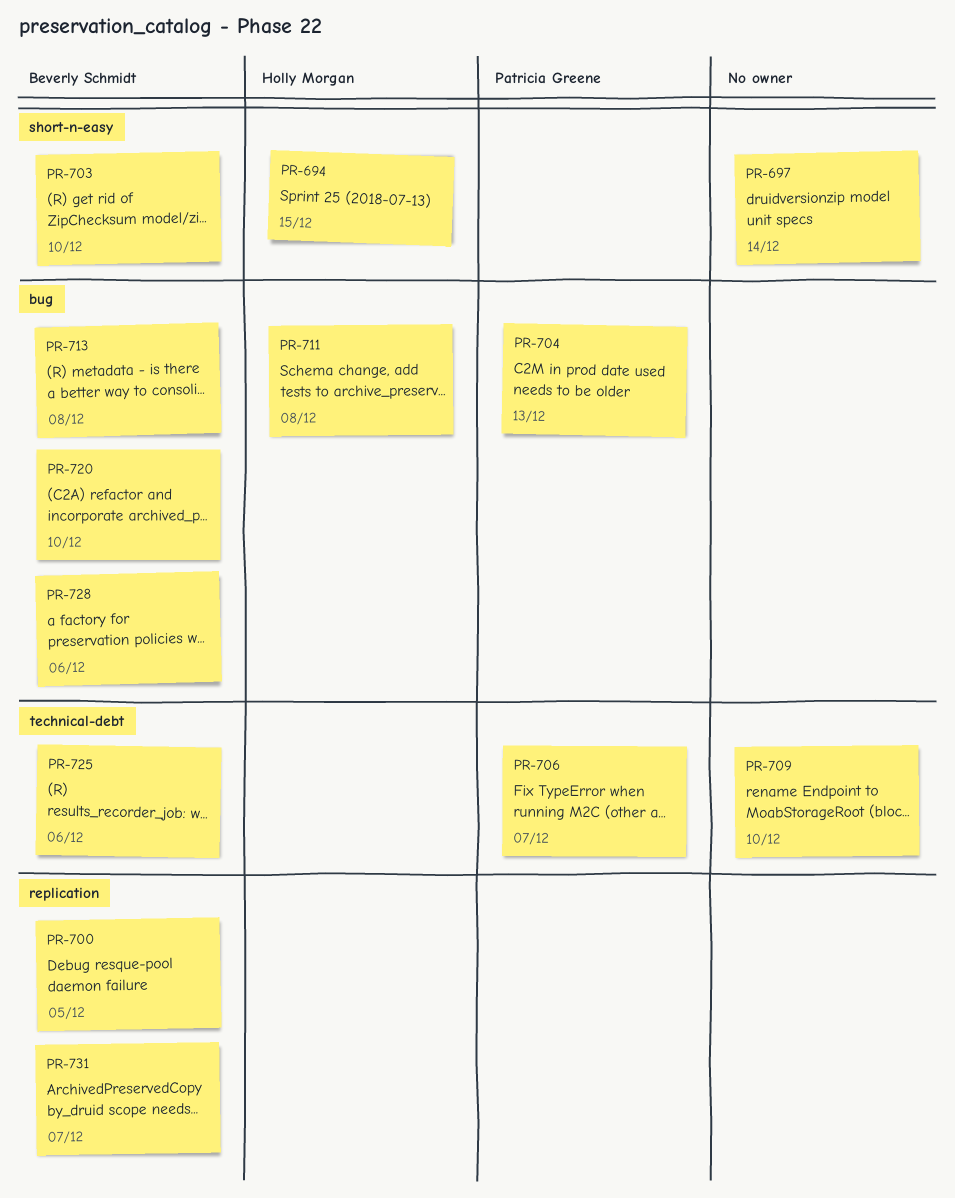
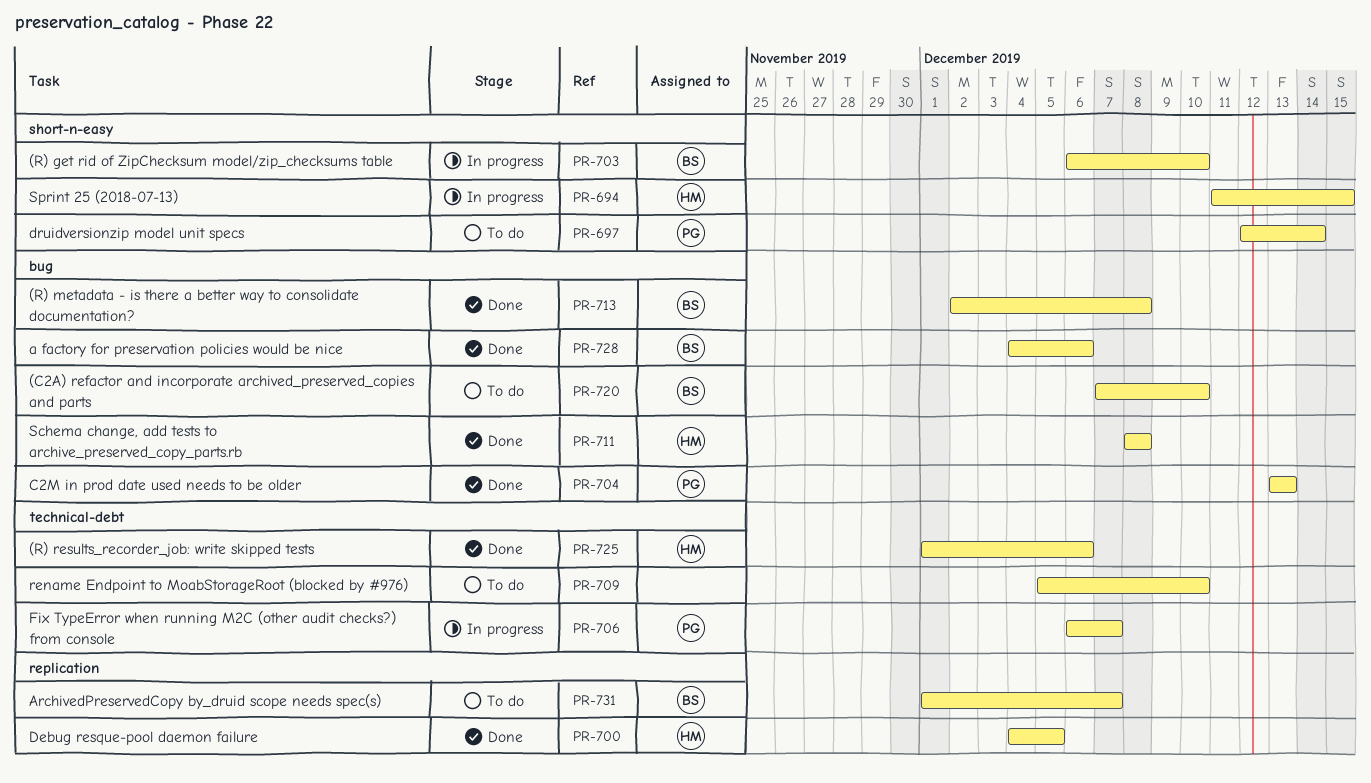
PR-697, owner: none -> Patricia Greene
PR-700, owner: Beverly Schmidt -> Holly Morgan
PR-725, owner: Beverly Schmidt -> Holly Morgan

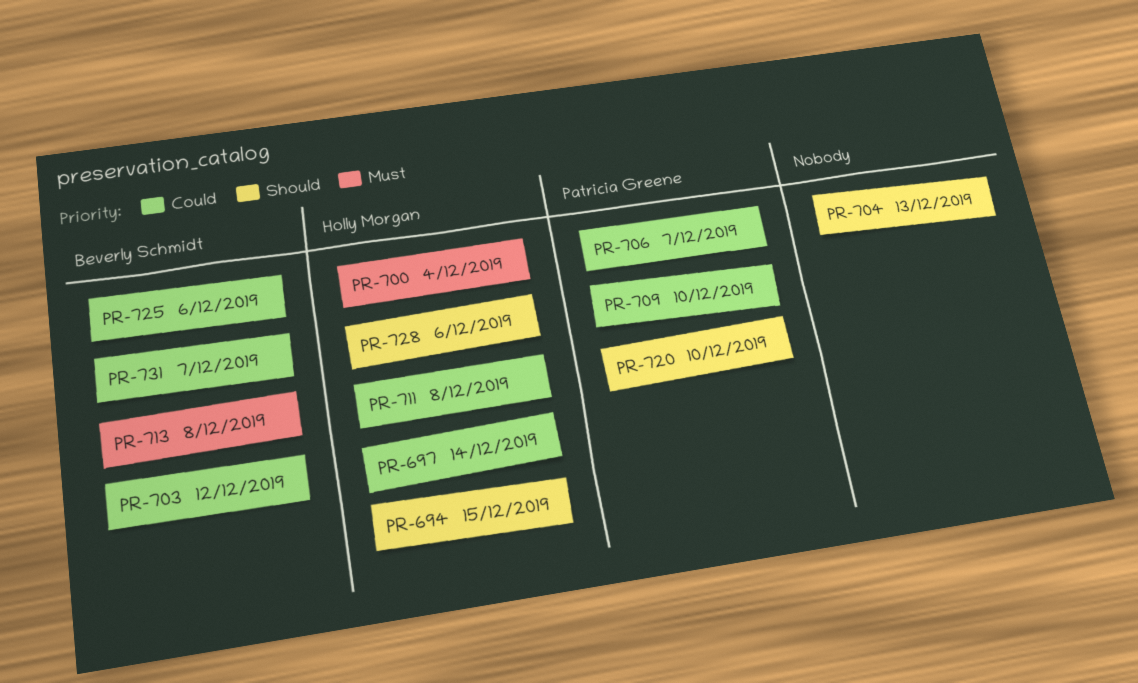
PR-697, owner: Patricia Greene -> Holly Morgan
PR-700, due: Dec 5 -> Dec 4
PR-703, due: Dec 10 -> Dec 12
PR-704, owner: Patricia Greene -> none
PR-709, owner: none -> Patricia Greene
PR-720, owner: Beverly Schmidt -> Patricia Greene
PR-725, owner: Holly Morgan -> Beverly Schmidt
PR-728, owner: Beverly Schmidt -> Holly Morgan

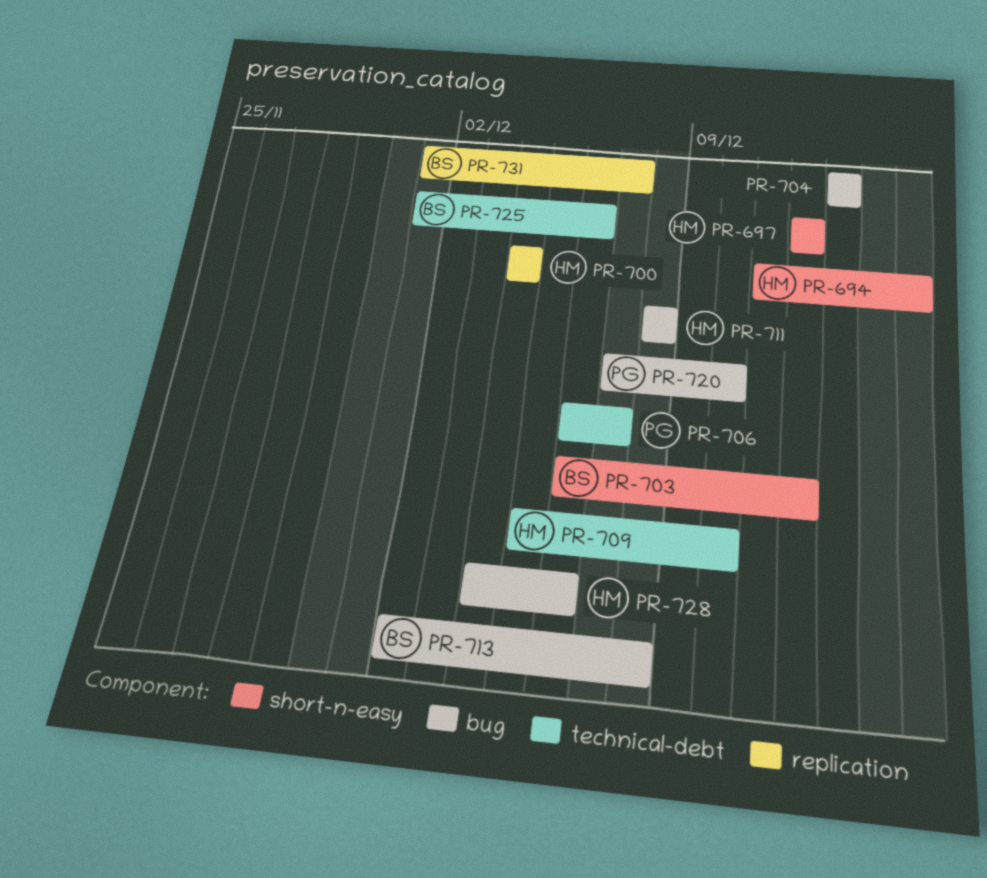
PR-697, due: Dec 14 -> Dec 12
PR-709, owner: Patricia Greene -> Holly Morgan

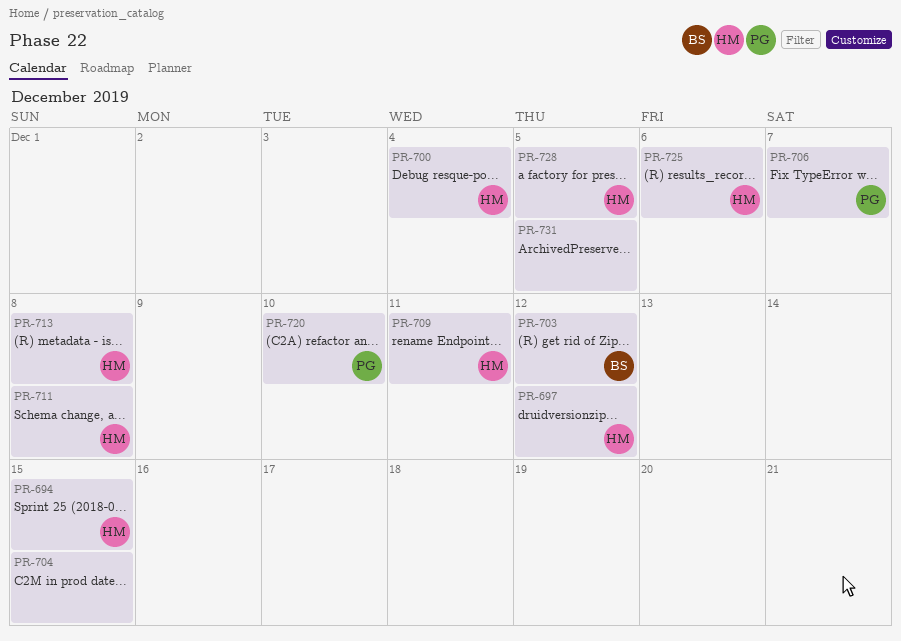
PR-704, due: Dec 13 -> Dec 15
PR-709, due: Dec 10 -> Dec 11
PR-713, owner: BS -> HM
PR-725, owner: BS -> HM
PR-728, due: Dec 6 -> Dec 5
PR-731, owner: BS -> none
PR-731, due: Dec 7 -> Dec 5

